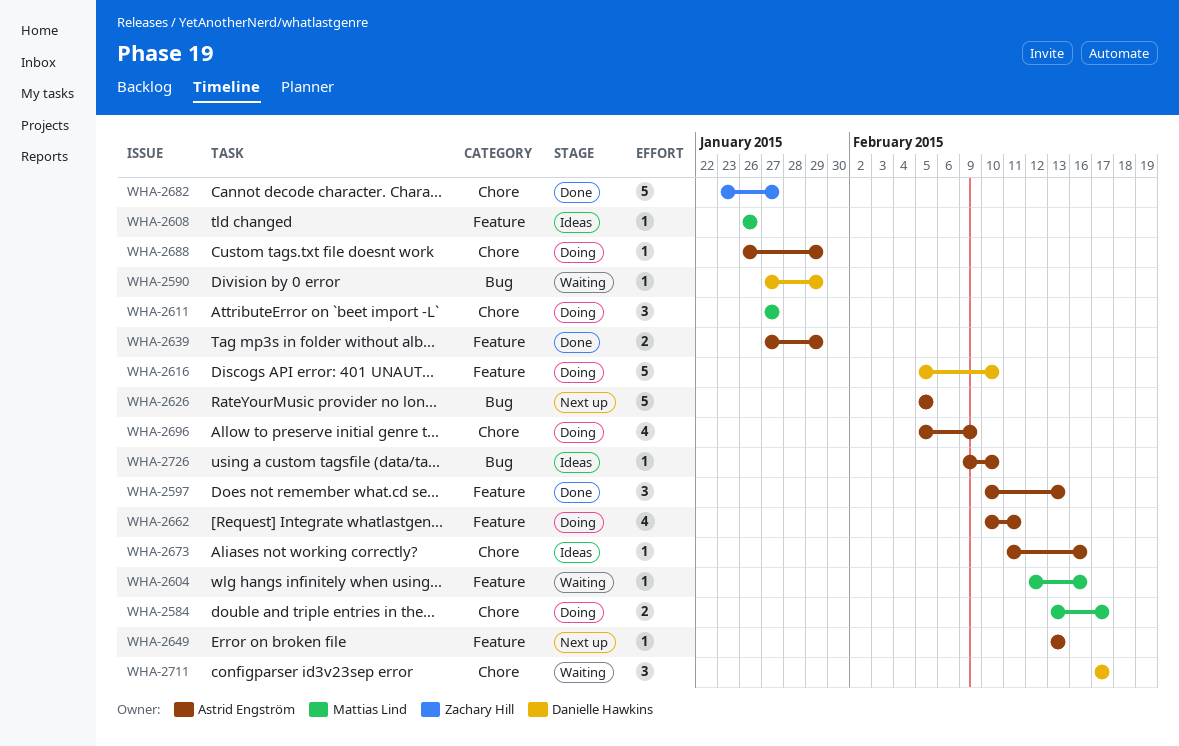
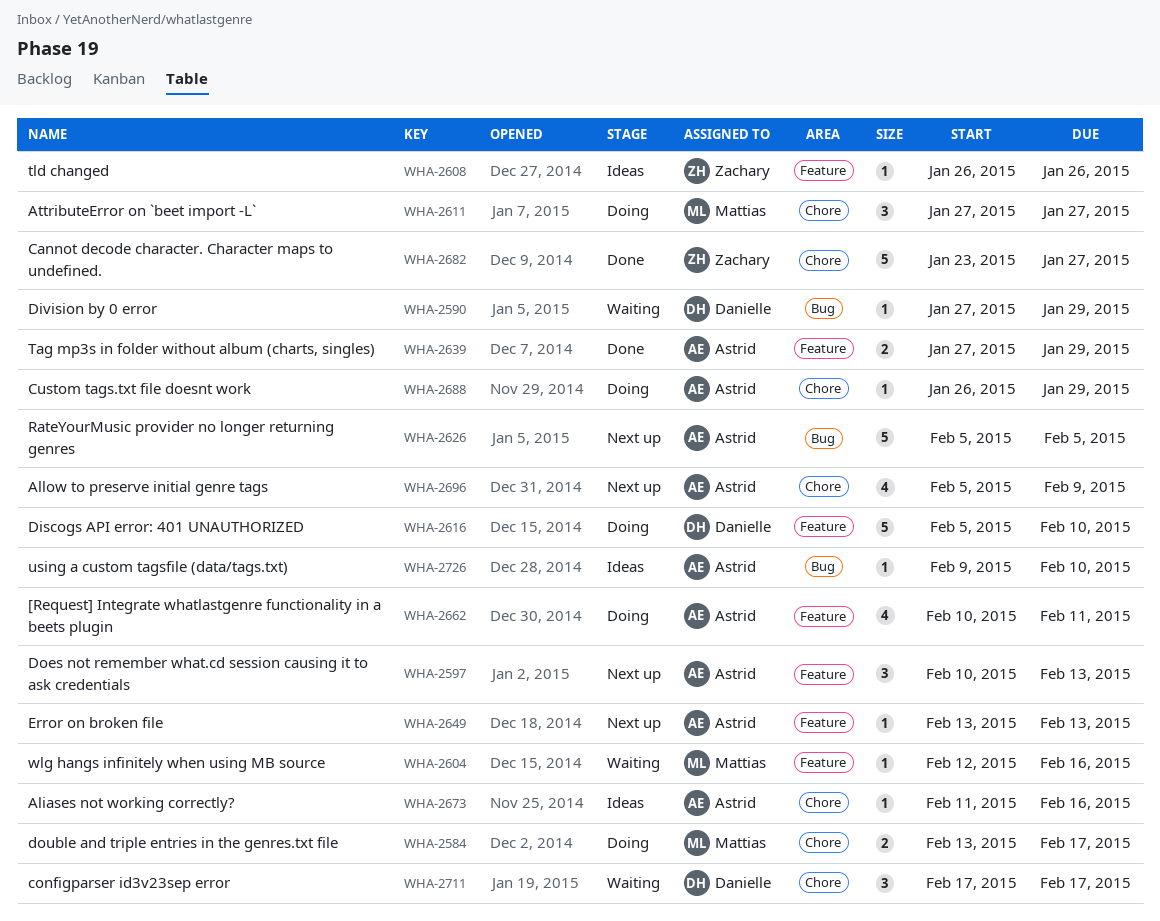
WHA-2597, status: Done -> Next up
WHA-2608, owner: Mattias Lind -> Zachary Hill
WHA-2696, status: Doing -> Next up

